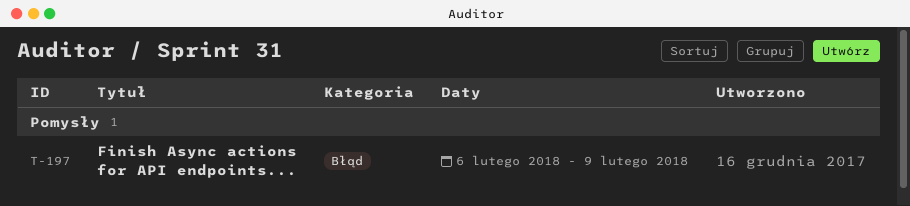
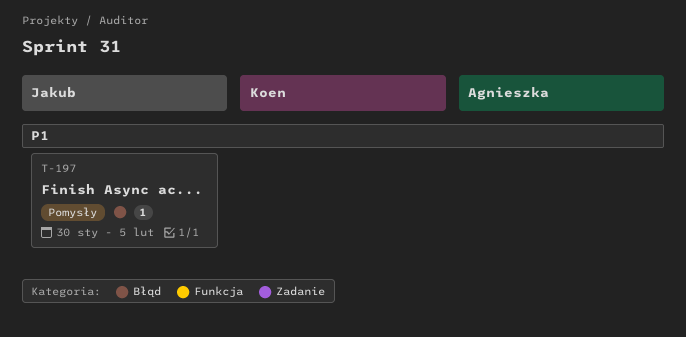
T-197, start: Feb 6 -> Jan 30
T-197, due: Feb 9 -> Feb 5

